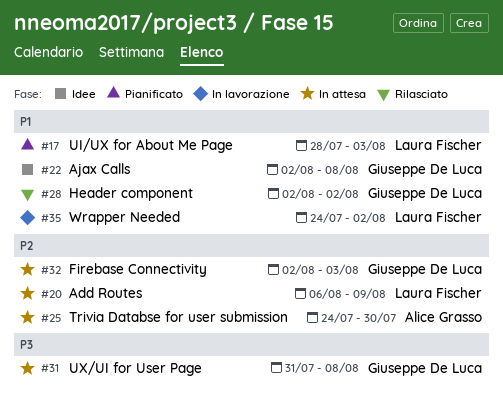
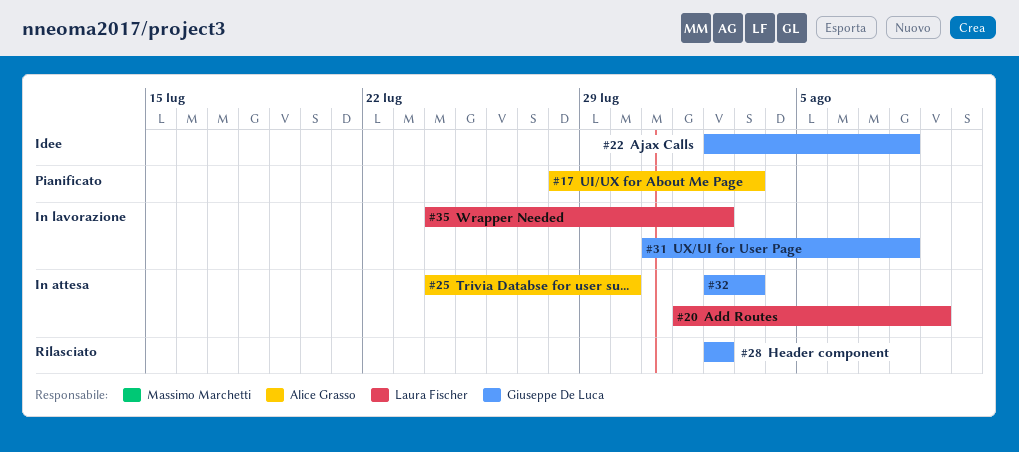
#17, owner: Laura Fischer -> Alice Grasso
#20, start: Aug 6 -> Aug 1
#31, status: In attesa -> In lavorazione

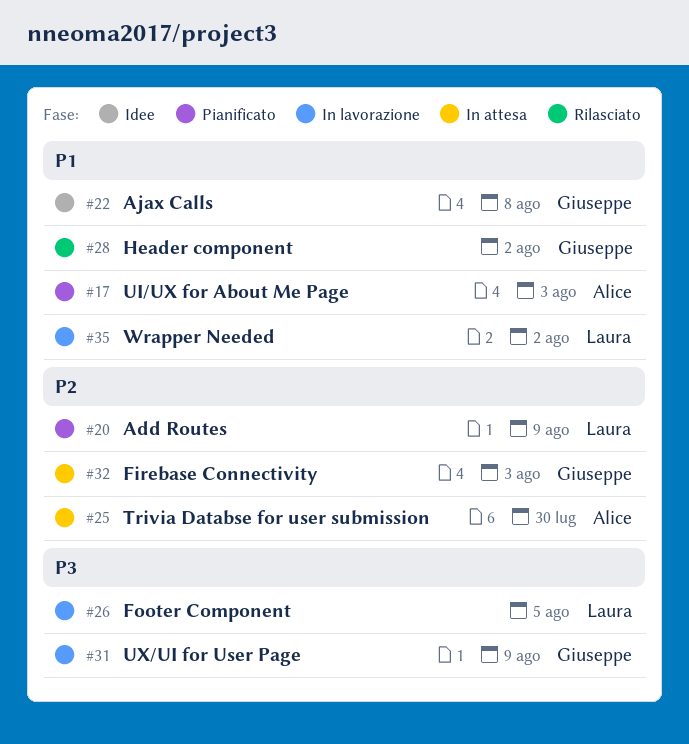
#20, status: In attesa -> Pianificato
#26: none -> present
#31, due: Aug 8 -> Aug 9

